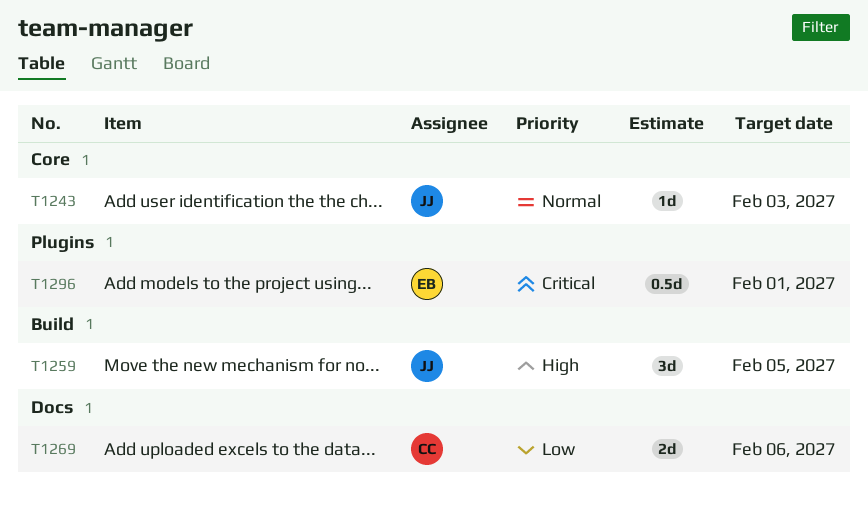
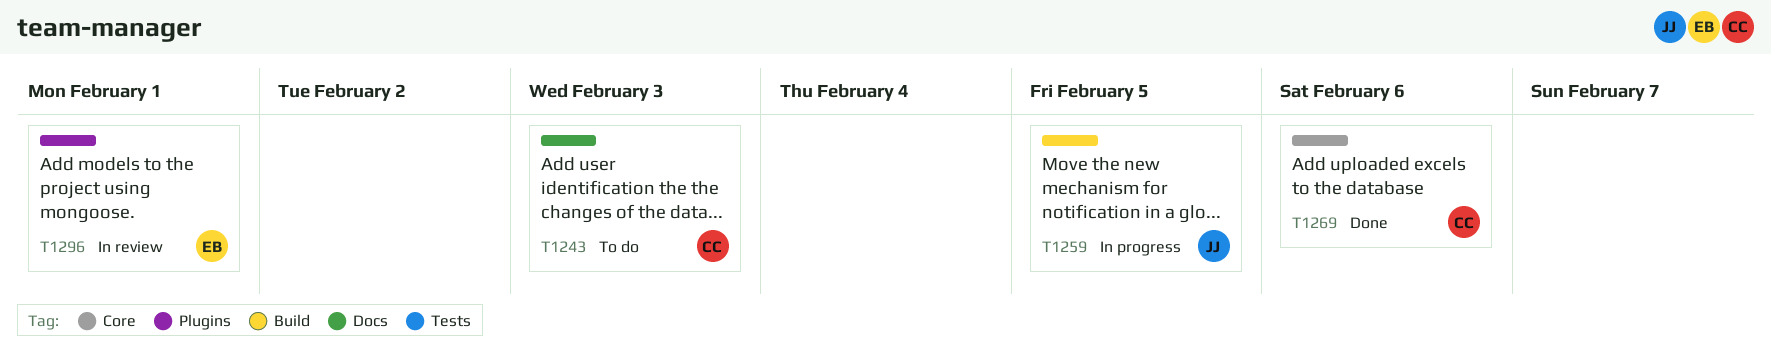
T1243, owner: JJ -> CC
T1243, label: Core -> Docs
T1269, label: Docs -> Core

